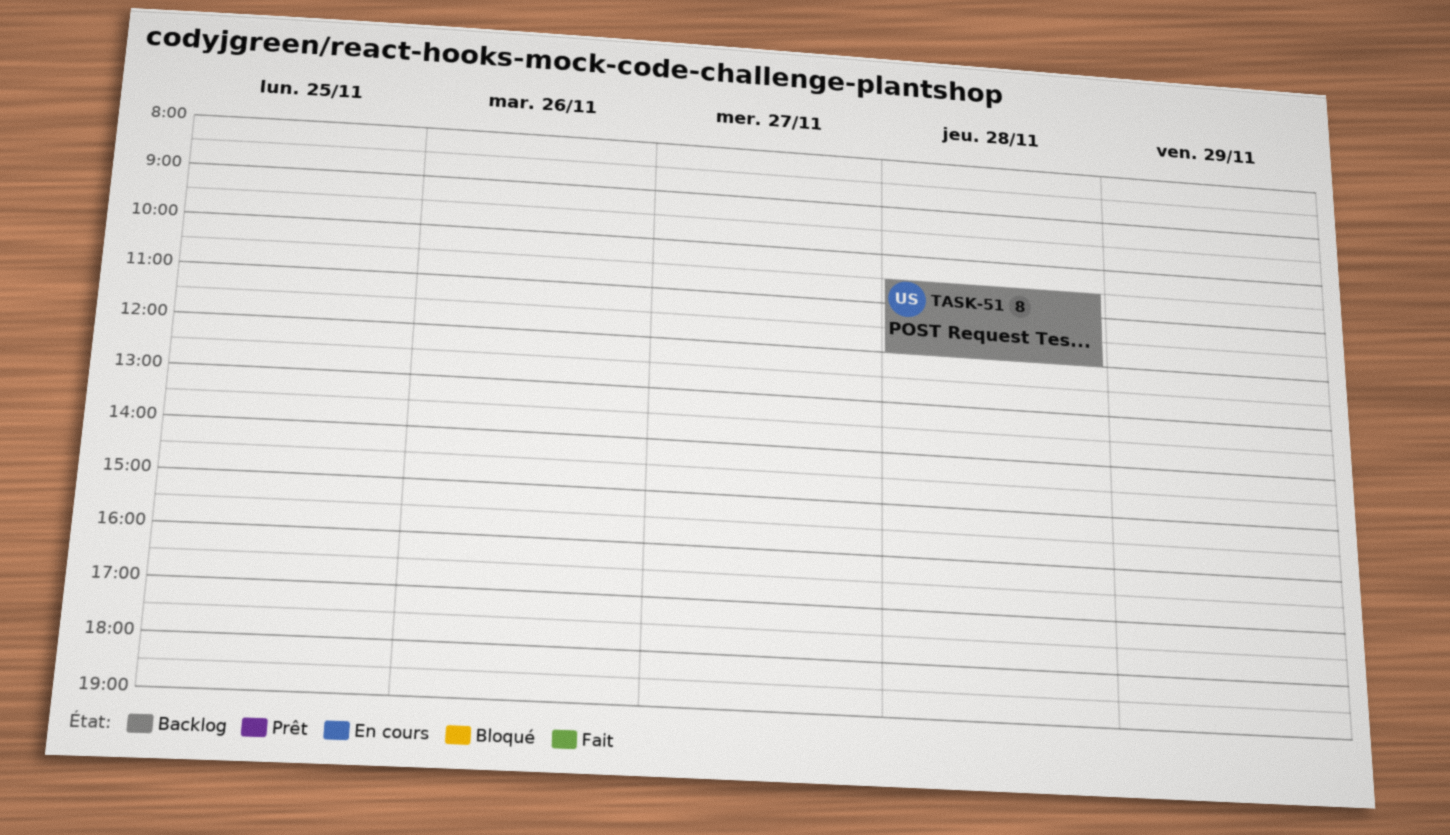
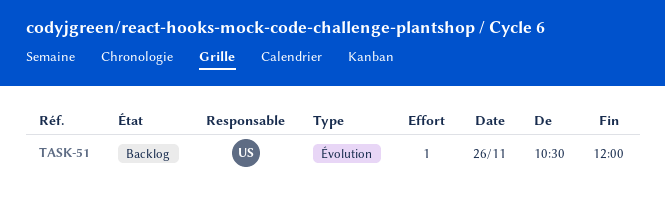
TASK-51, estimate: 8 -> 1
TASK-51, day: Nov 28 -> Nov 26

